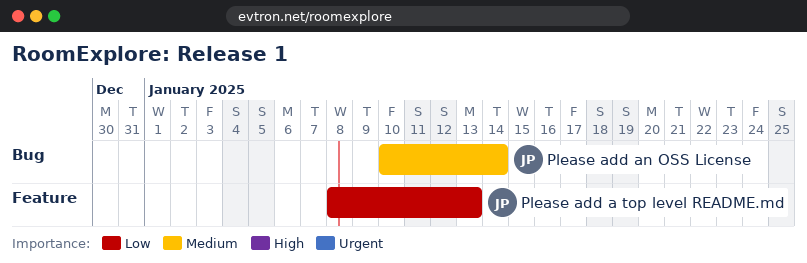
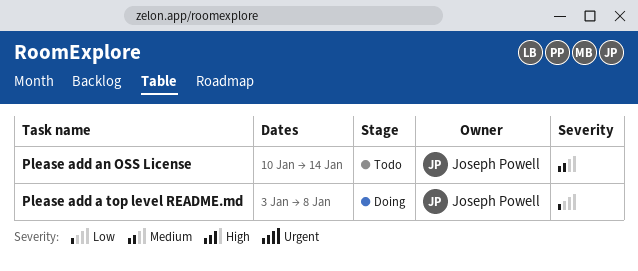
Please add a top level README.md, start: Jan 8 -> Jan 3
Please add a top level README.md, due: Jan 13 -> Jan 8

